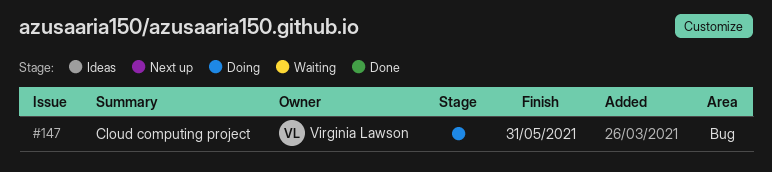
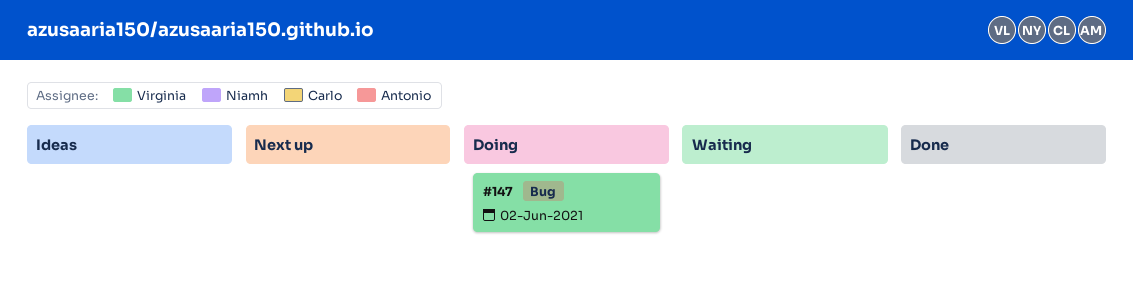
#147, due: May 31 -> Jun 2

